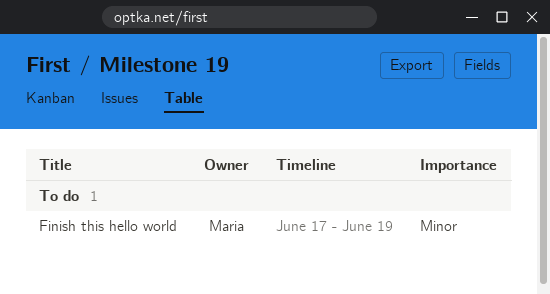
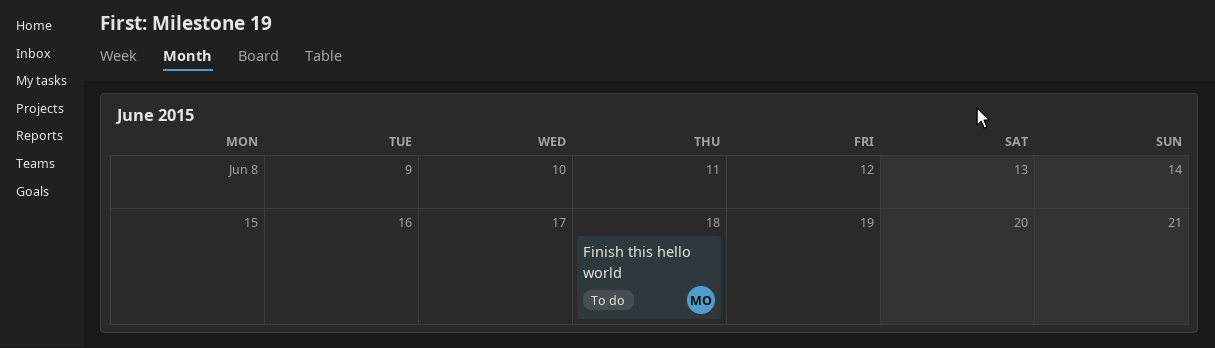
Finish this hello world, due: Jun 19 -> Jun 18

